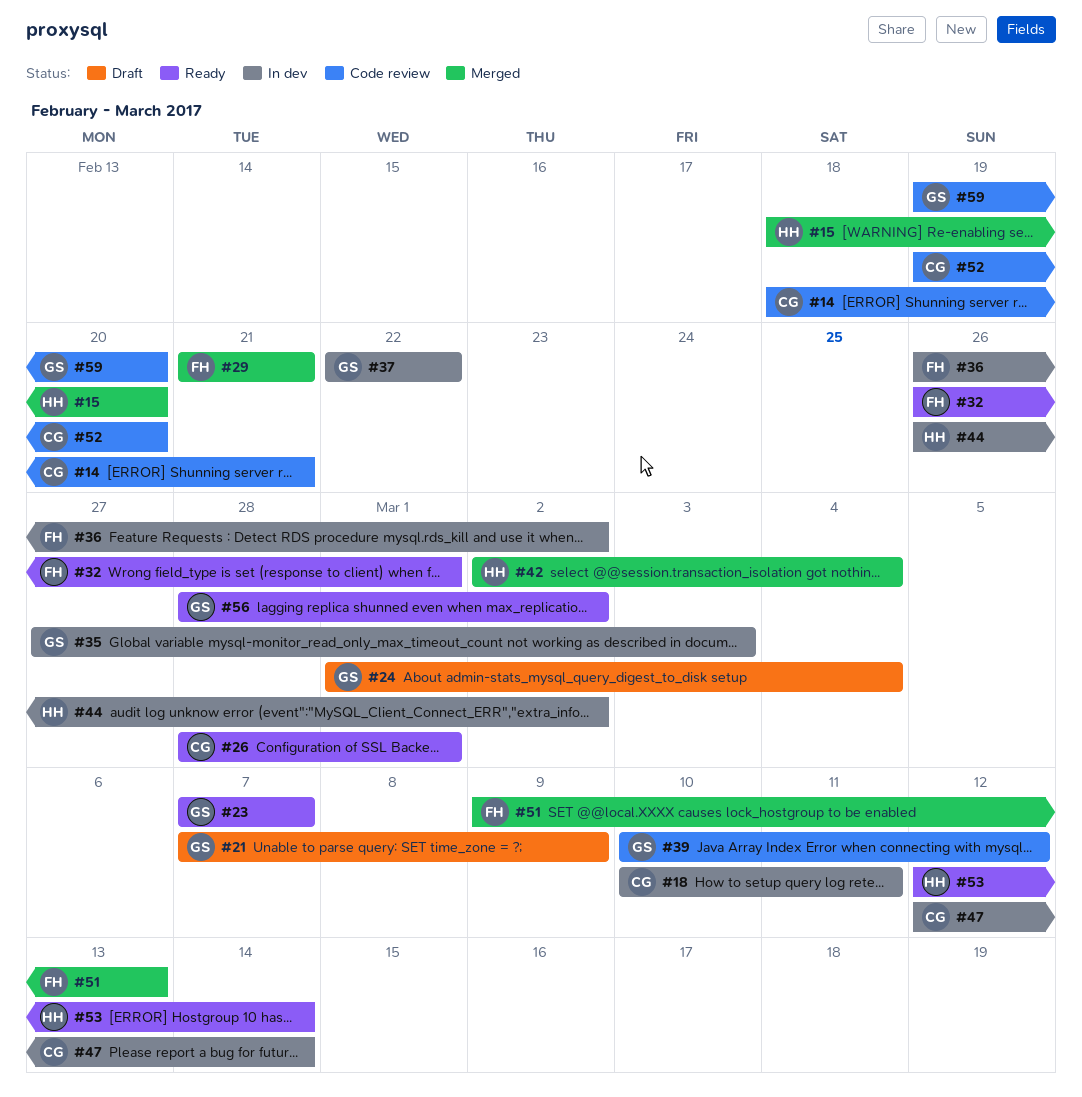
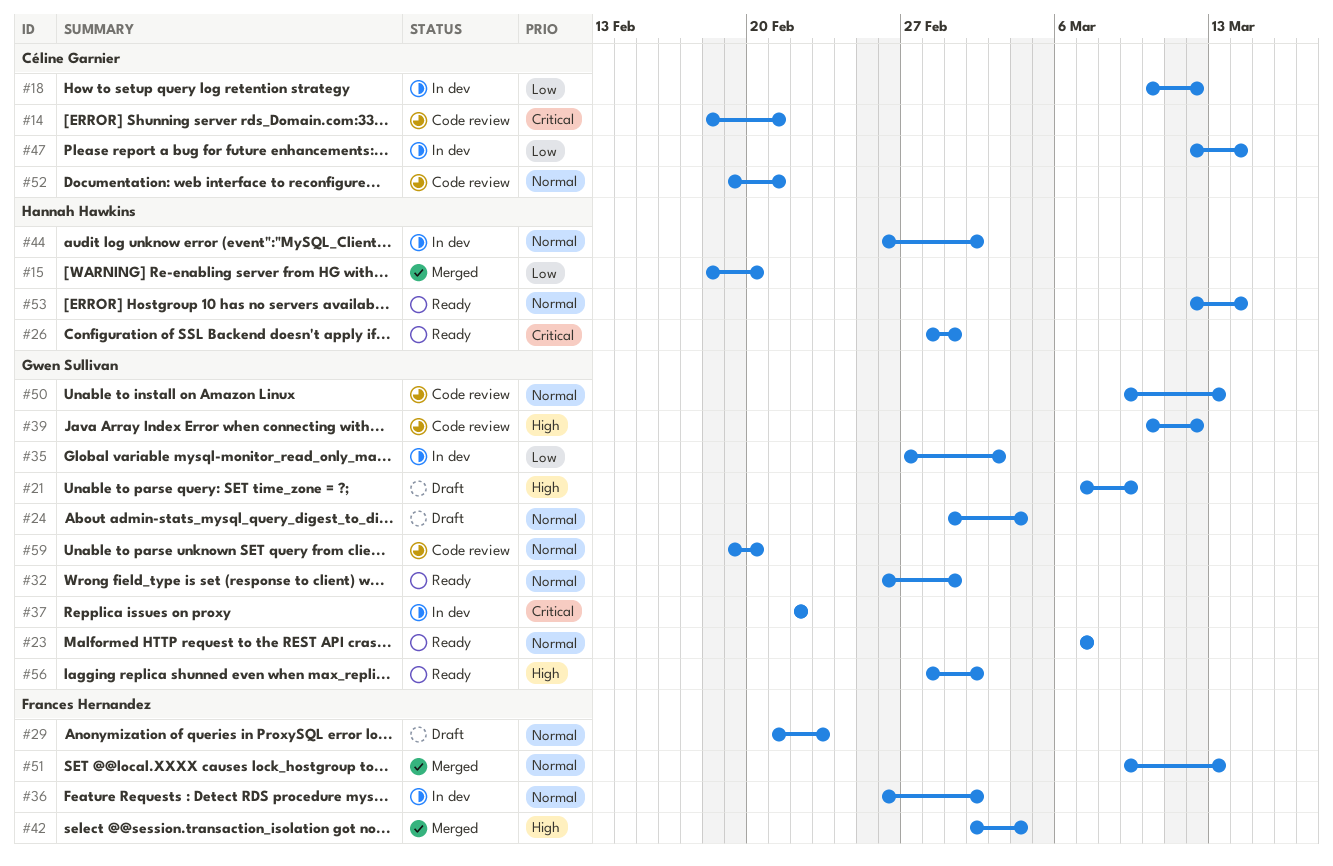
#18, due: Mar 11 -> Mar 12
#26, owner: Céline Garnier -> Hannah Hawkins
#29, status: Merged -> Draft
#29, due: Feb 21 -> Feb 23
#32, owner: Frances Hernandez -> Gwen Sullivan
#42, owner: Hannah Hawkins -> Frances Hernandez
#50: none -> present
#52, due: Feb 20 -> Feb 21

